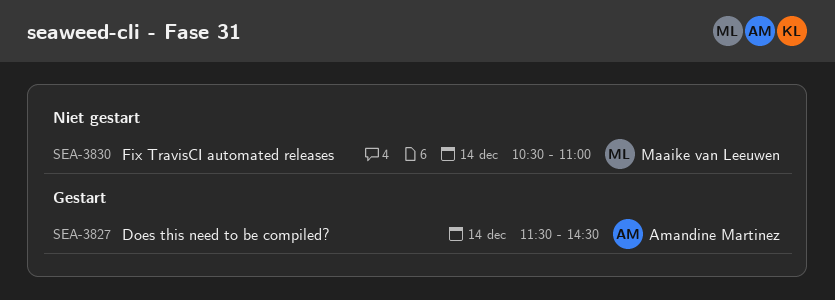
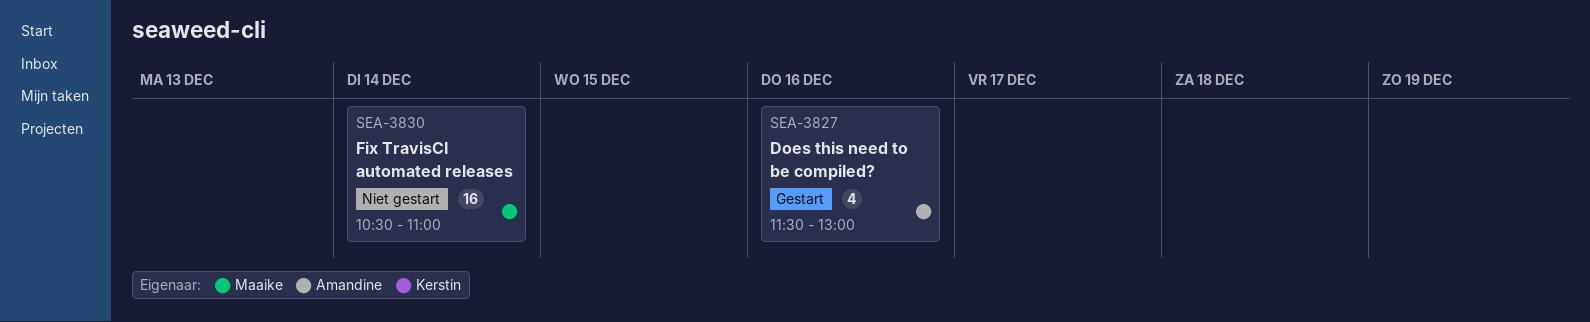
SEA-3827, day: Dec 14 -> Dec 16
SEA-3827, ends: 14:30 -> 13:00

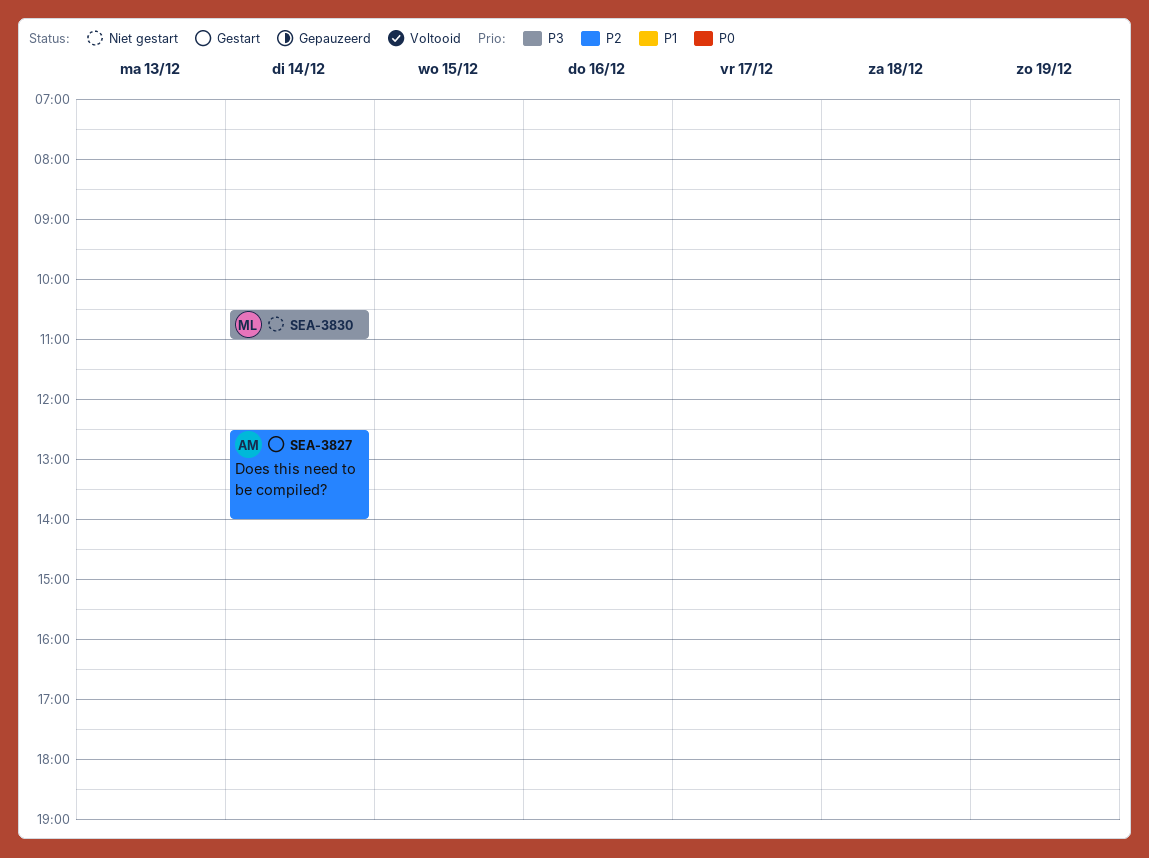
SEA-3827, day: Dec 16 -> Dec 14
SEA-3827, begins: 11:30 -> 12:30
SEA-3827, ends: 13:00 -> 14:00

